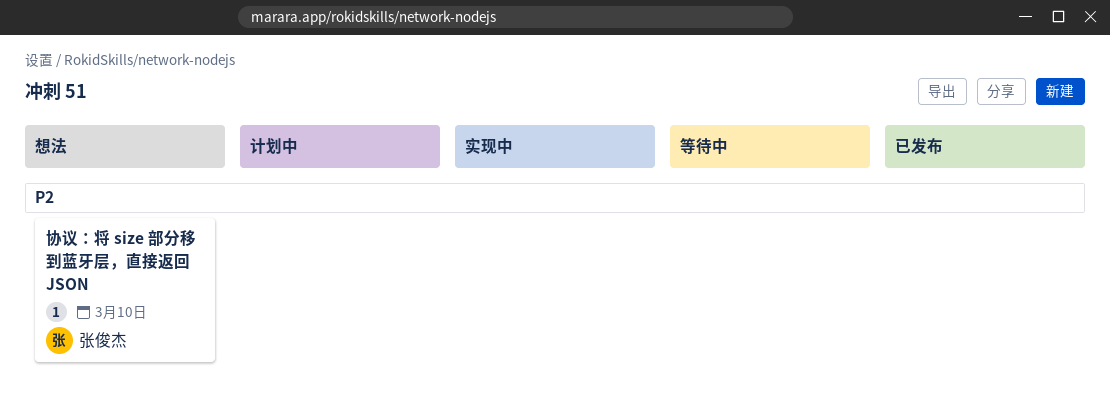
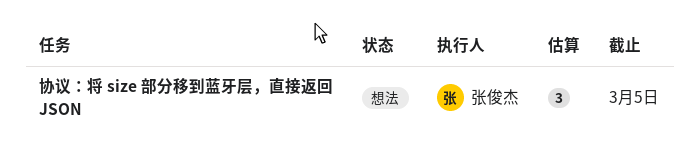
协议：将 size 部分移到蓝牙层，直接返回 JSON, estimate: 1 -> 3
协议：将 size 部分移到蓝牙层，直接返回 JSON, due: Mar 10 -> Mar 5

